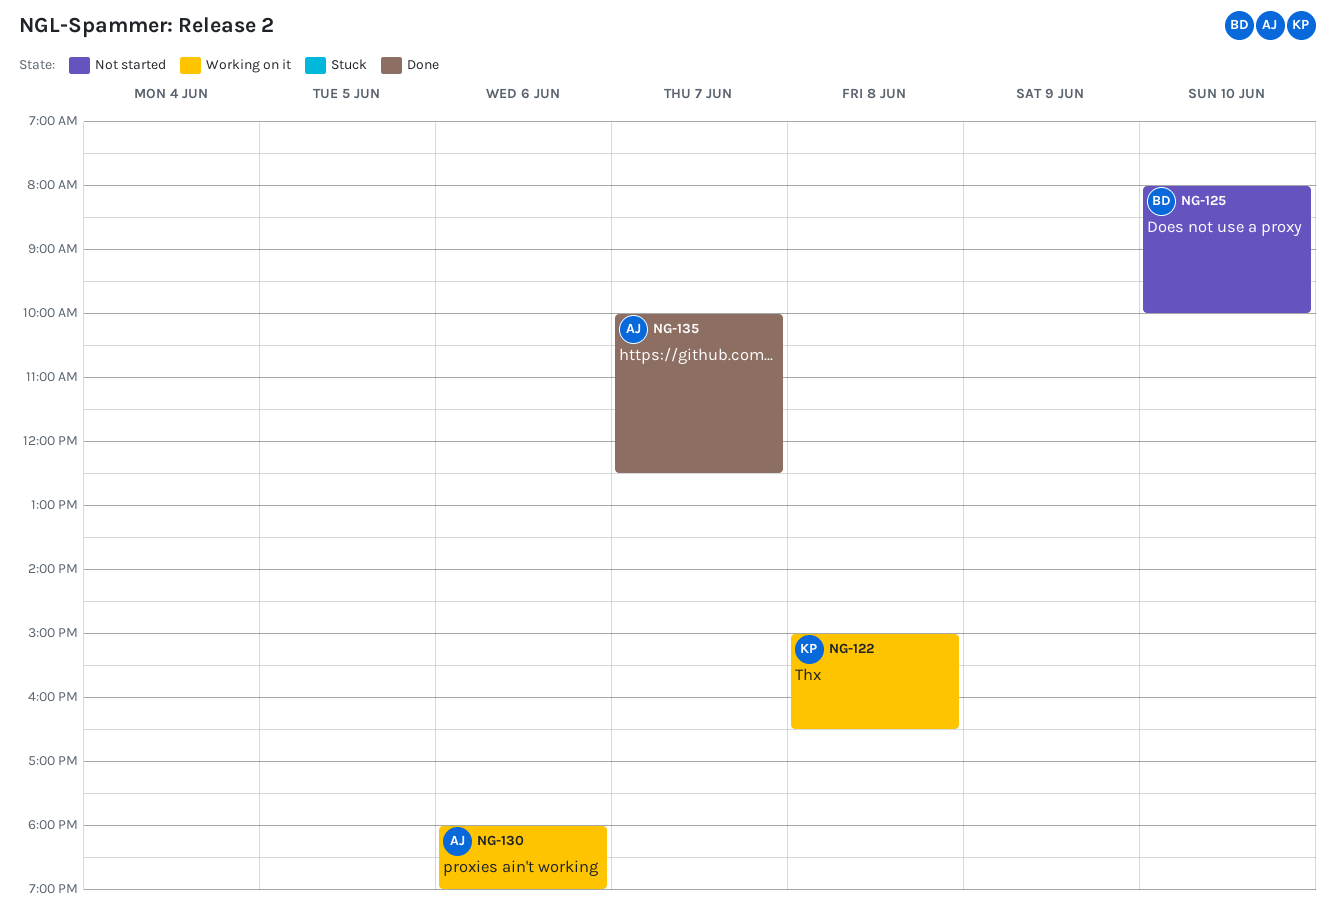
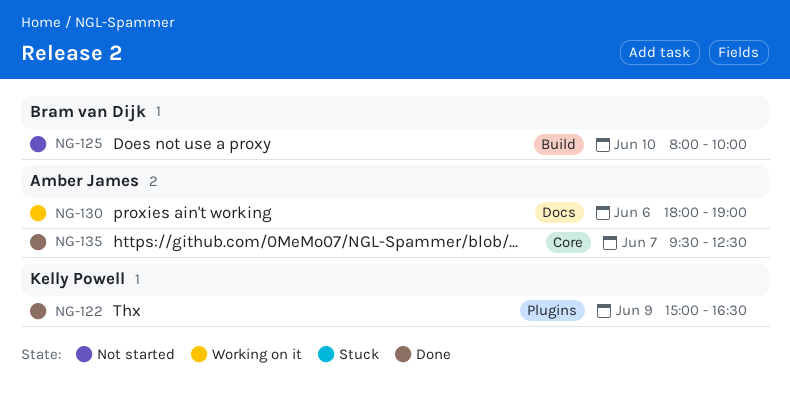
NG-122, status: Working on it -> Done
NG-122, day: Jun 8 -> Jun 9
NG-135, begins: 10:00 -> 09:30

